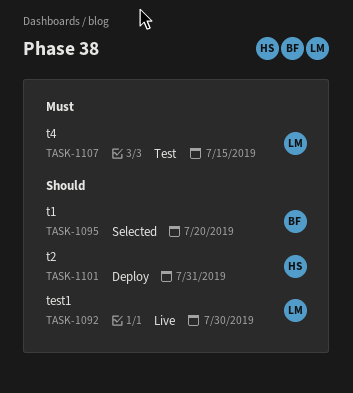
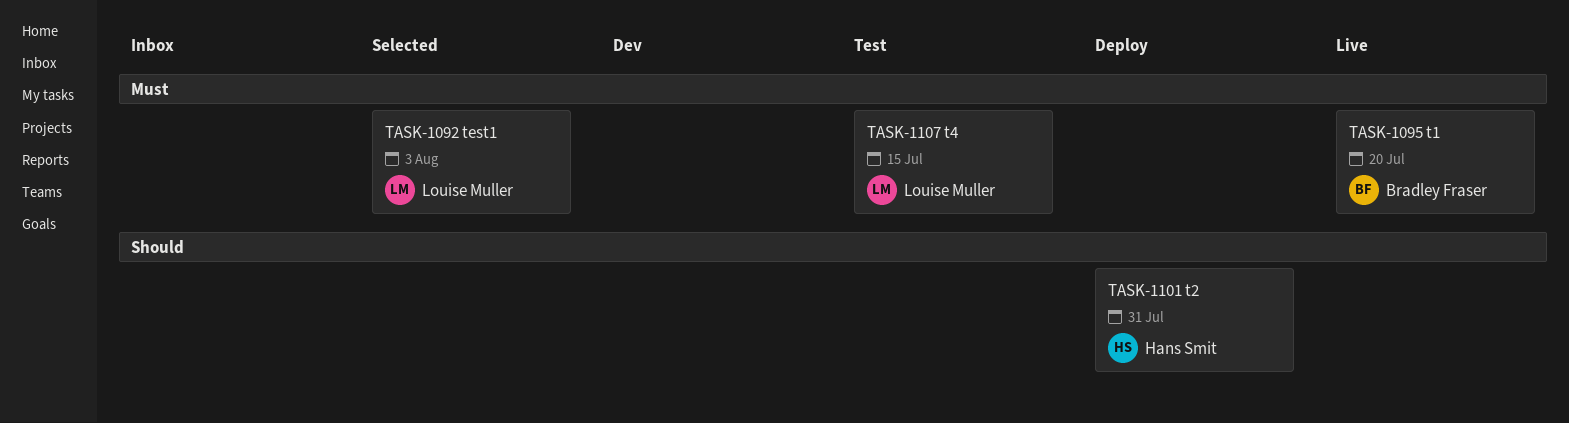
TASK-1092, status: Live -> Selected
TASK-1092, priority: Should -> Must
TASK-1092, due: Jul 30 -> Aug 3
TASK-1095, status: Selected -> Live
TASK-1095, priority: Should -> Must

